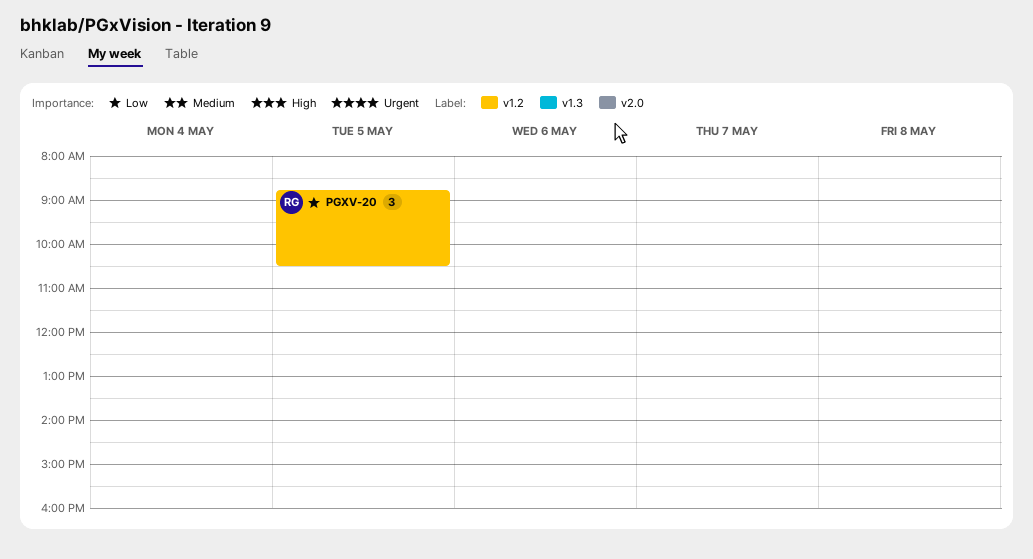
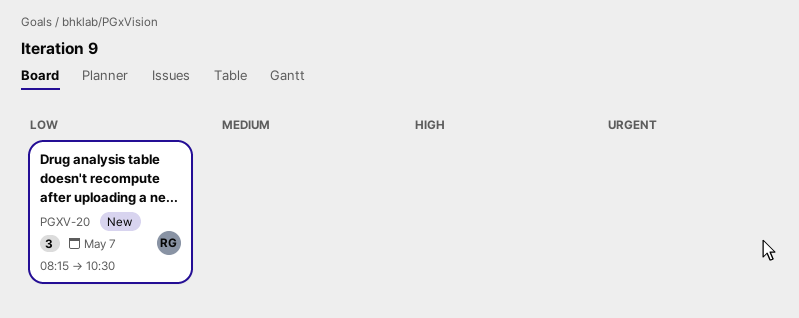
PGXV-20, day: May 5 -> May 7
PGXV-20, begins: 08:45 -> 08:15

